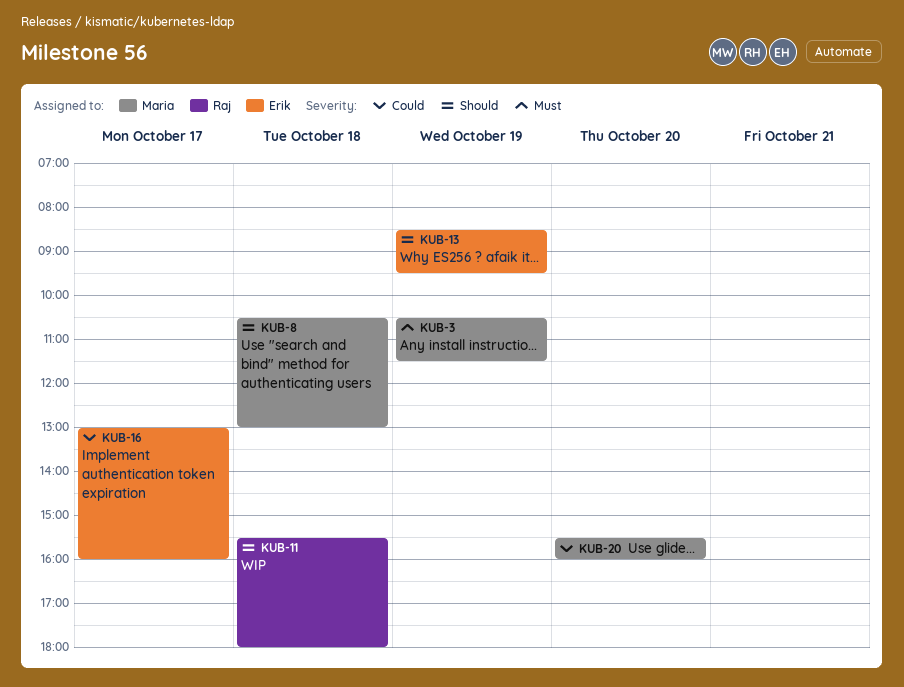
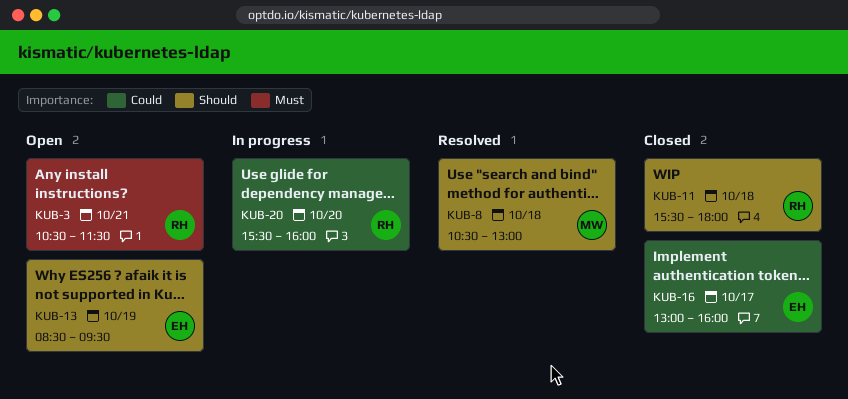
KUB-3, owner: Maria -> Raj
KUB-3, day: Oct 19 -> Oct 21
KUB-20, owner: Maria -> Raj

